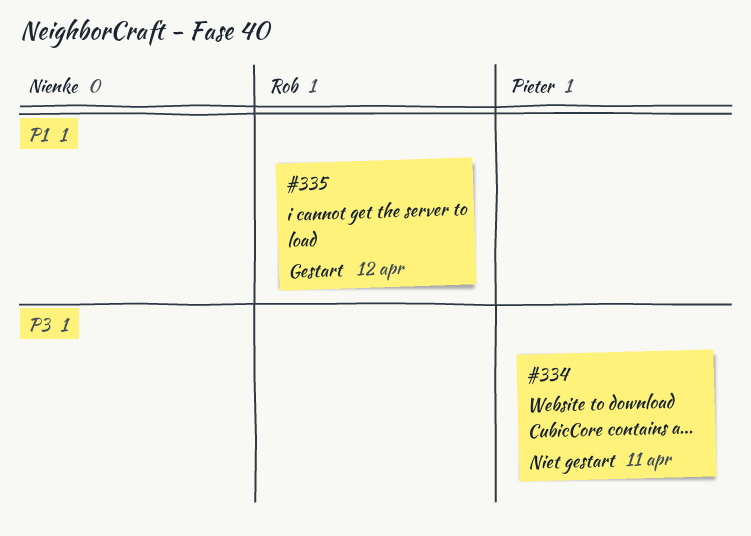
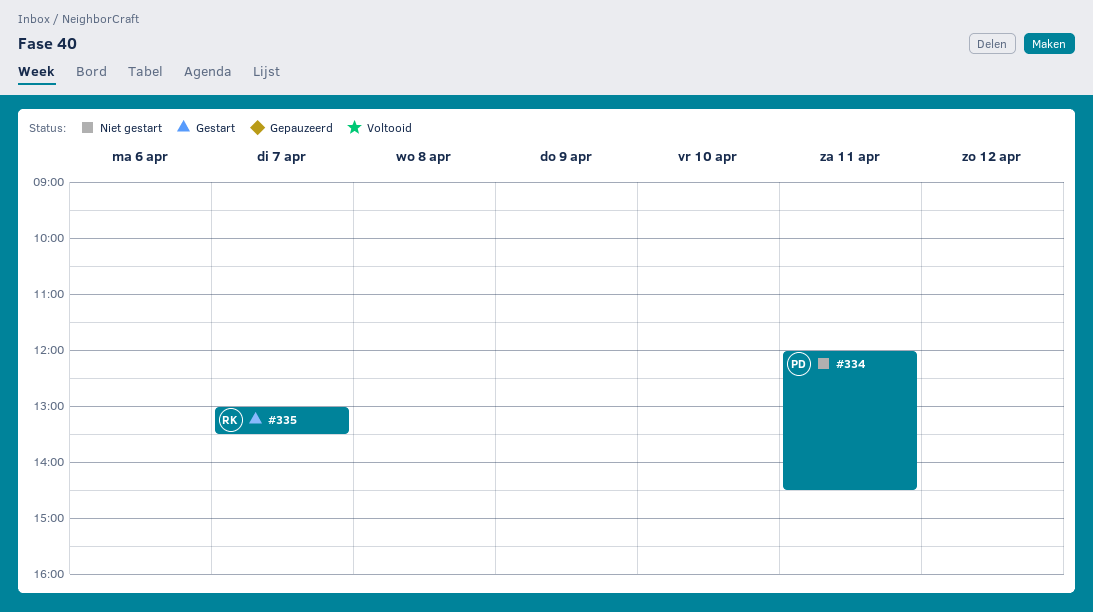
#335, day: Apr 12 -> Apr 7

